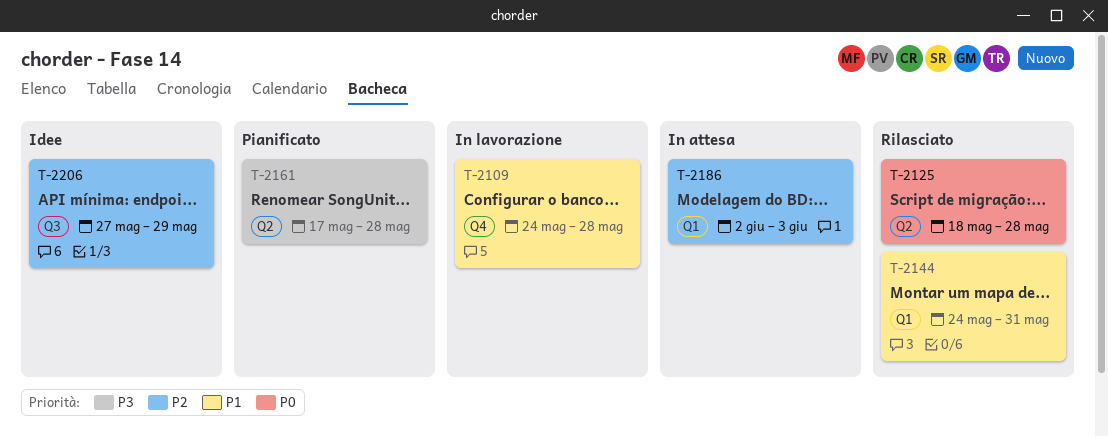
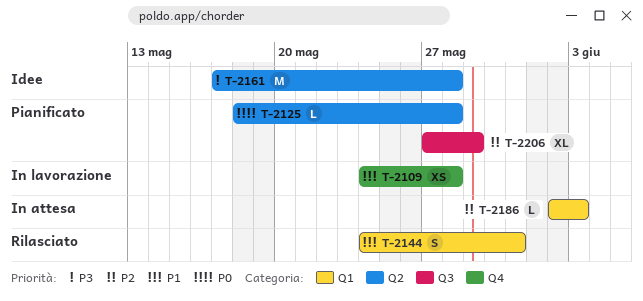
T-2125, status: Rilasciato -> Pianificato
T-2161, status: Pianificato -> Idee
T-2206, status: Idee -> Pianificato

